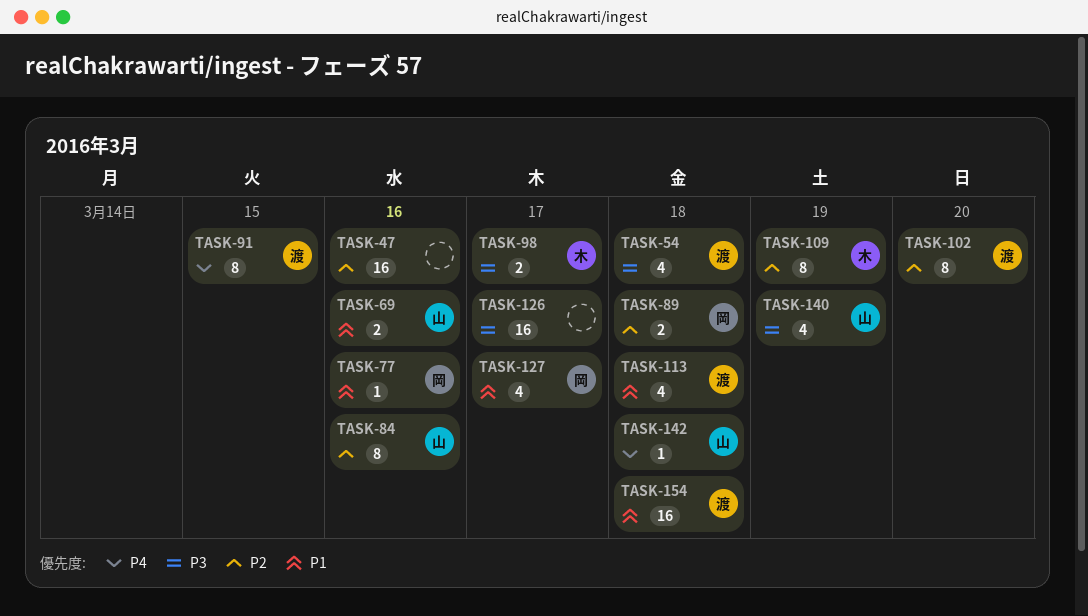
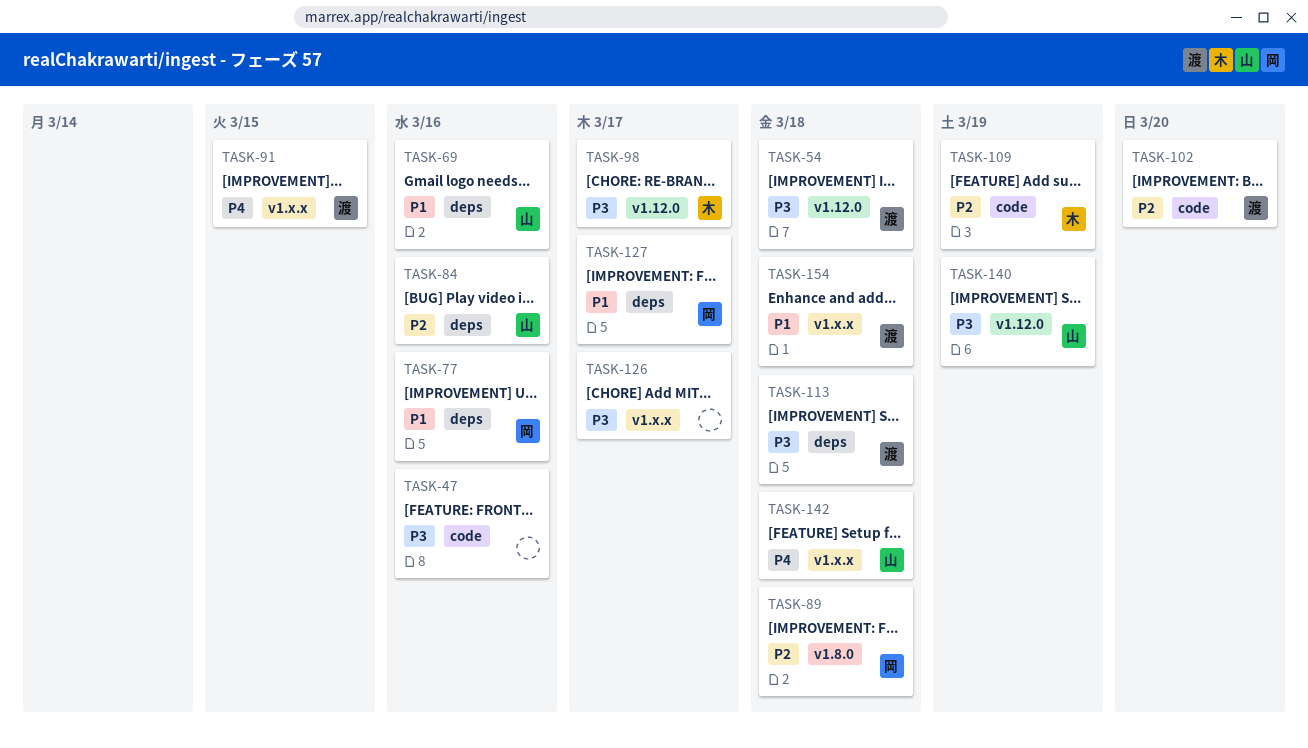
TASK-47, priority: P2 -> P3
TASK-113, priority: P1 -> P3

